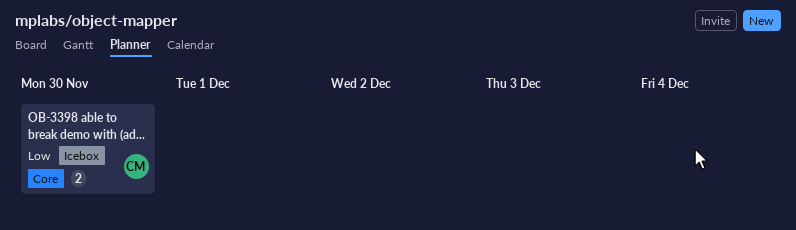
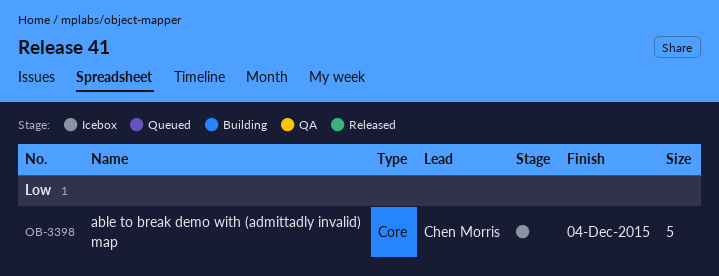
OB-3398, estimate: 2 -> 5
OB-3398, due: Nov 30 -> Dec 4

